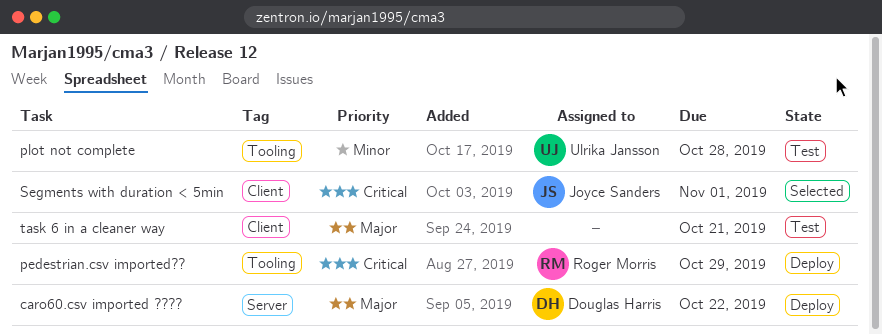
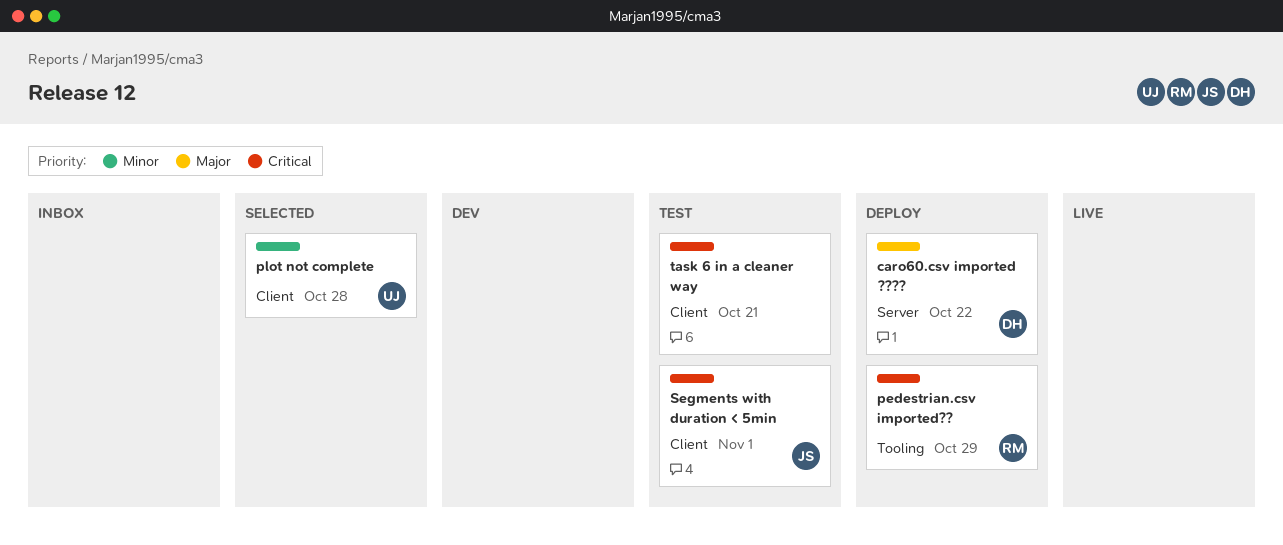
plot not complete, status: Test -> Selected
plot not complete, label: Tooling -> Client
Segments with duration < 5min, status: Selected -> Test
task 6 in a cleaner way, priority: Major -> Critical

